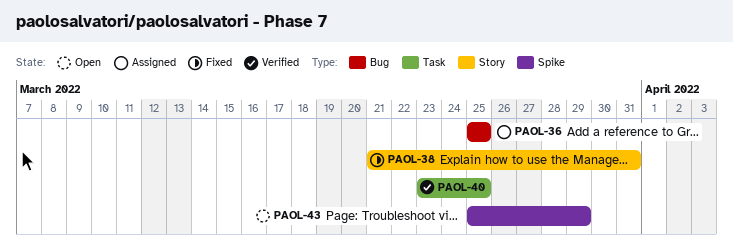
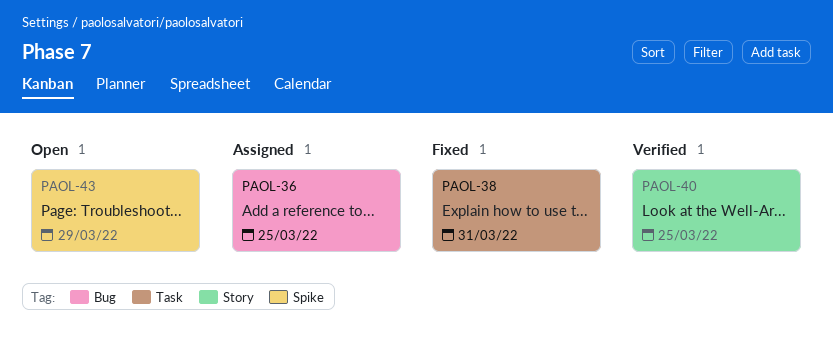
PAOL-38, label: Story -> Task
PAOL-40, label: Task -> Story

